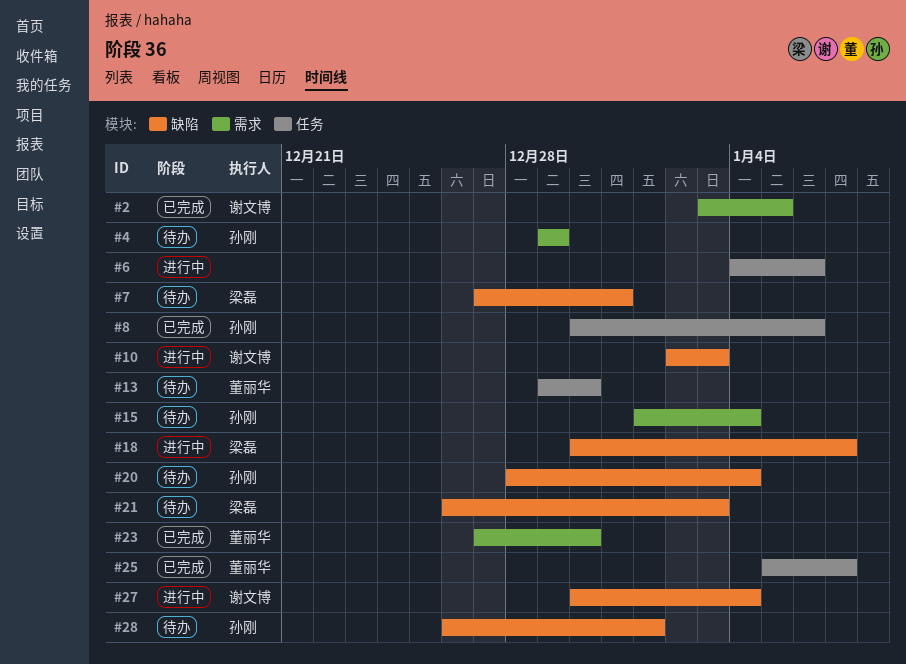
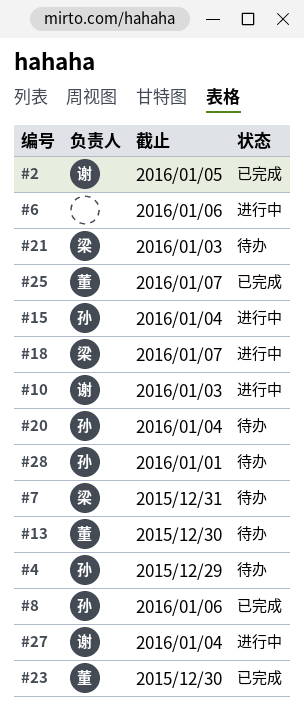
#15, status: 待办 -> 进行中

